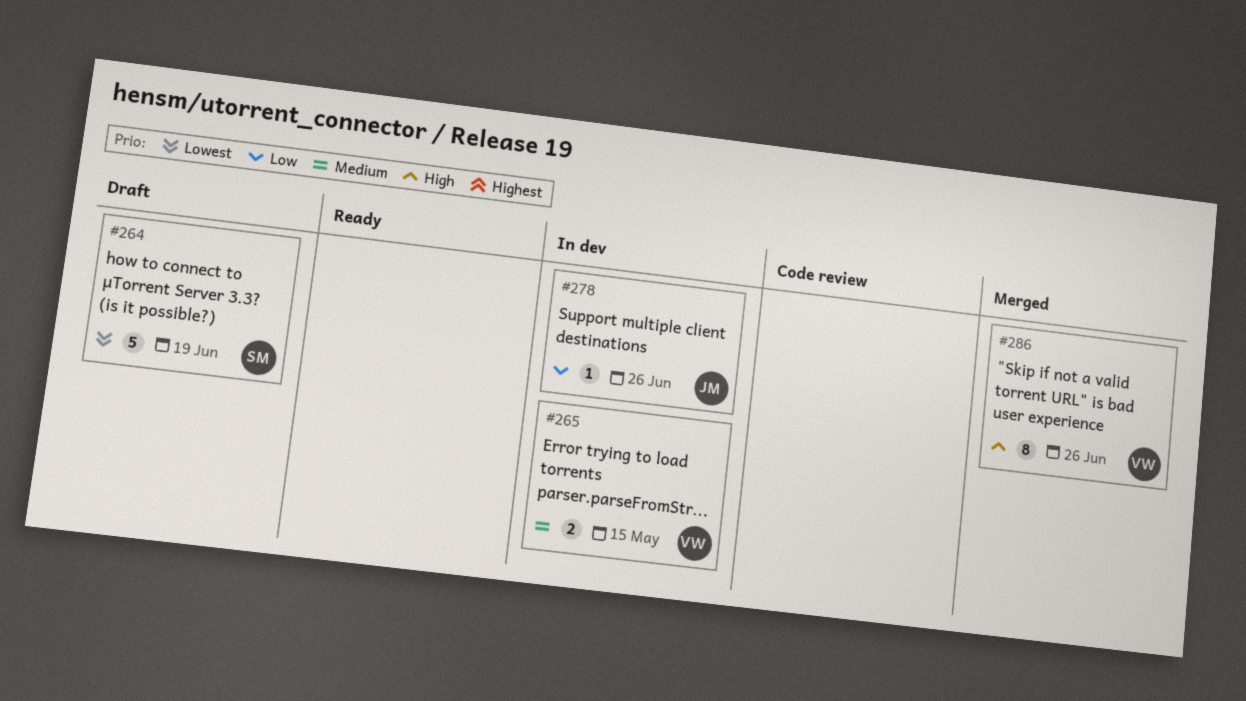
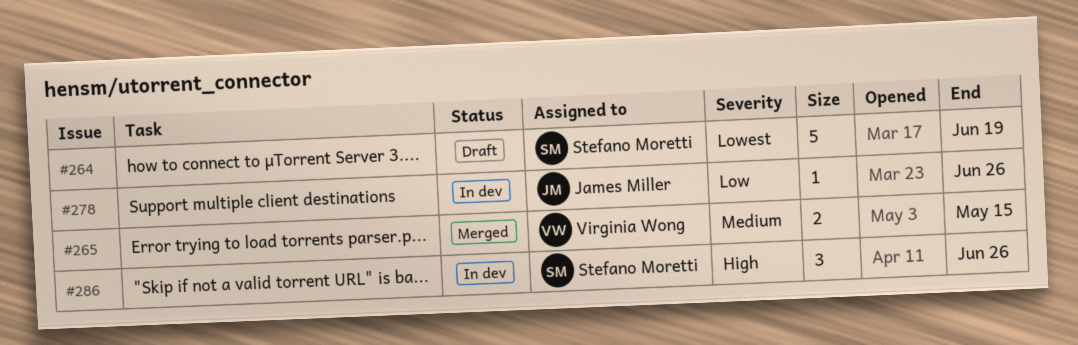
#265, status: In dev -> Merged
#286, status: Merged -> In dev
#286, owner: Virginia Wong -> Stefano Moretti
#286, estimate: 8 -> 3

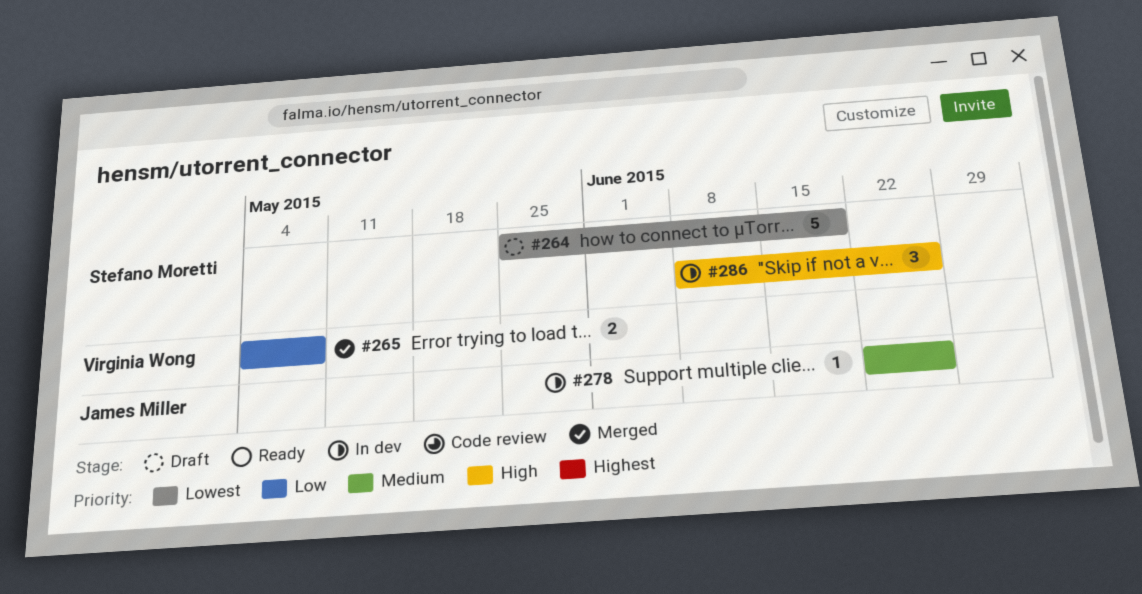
#265, priority: Medium -> Low
#265, due: May 15 -> May 8
#278, priority: Low -> Medium

